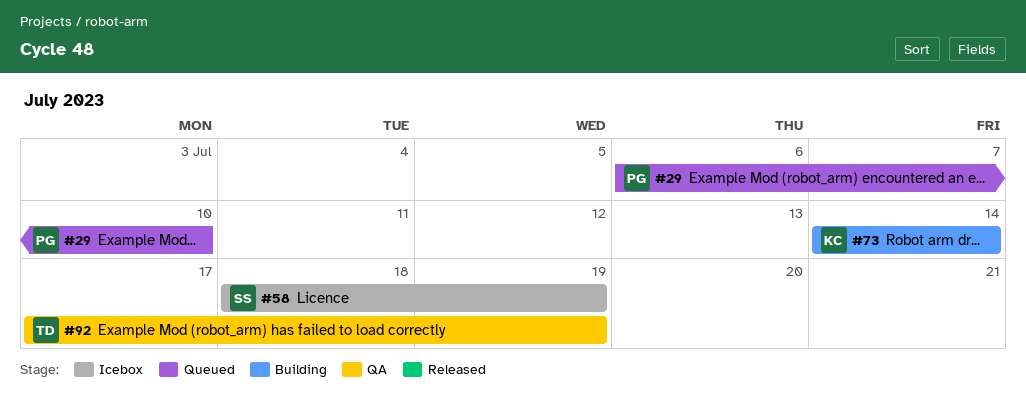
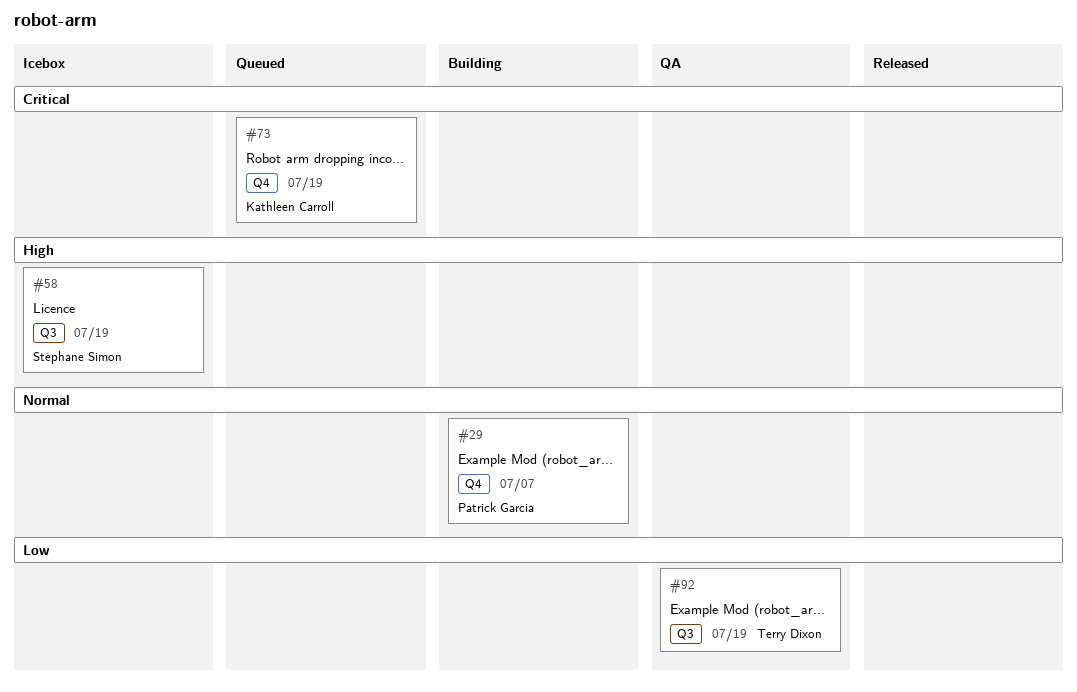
#29, status: Queued -> Building
#29, due: Jul 10 -> Jul 7
#73, status: Building -> Queued
#73, due: Jul 14 -> Jul 19

